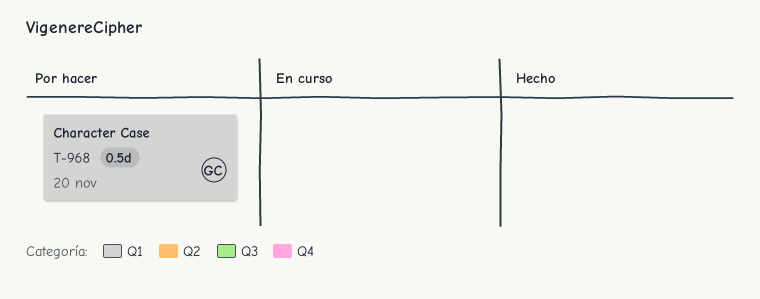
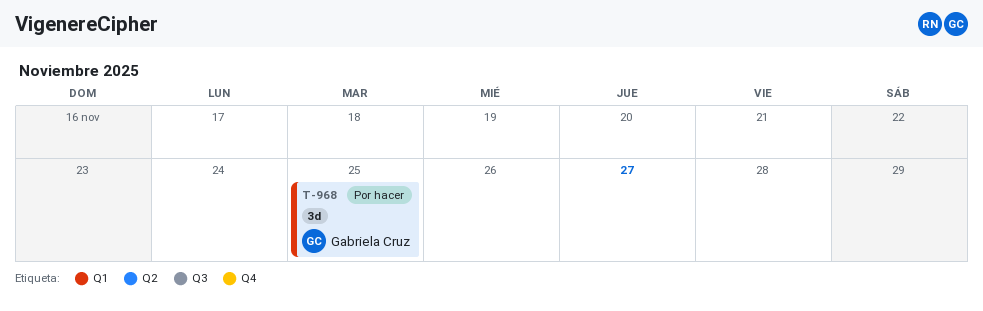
T-968, estimate: 0.5d -> 3d
T-968, due: Nov 20 -> Nov 25

